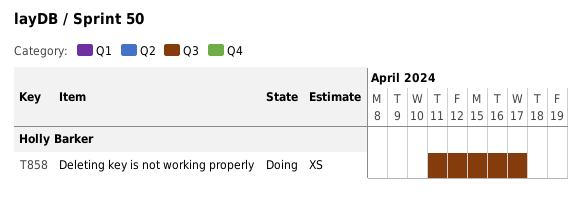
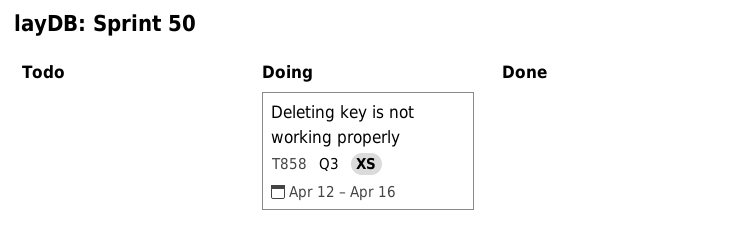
T858, start: Apr 11 -> Apr 12
T858, due: Apr 17 -> Apr 16

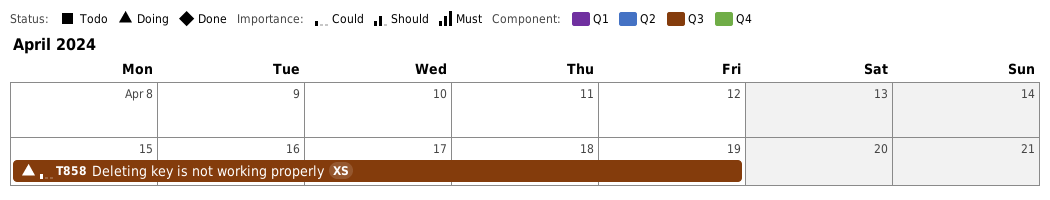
T858, start: Apr 12 -> Apr 15
T858, due: Apr 16 -> Apr 19

